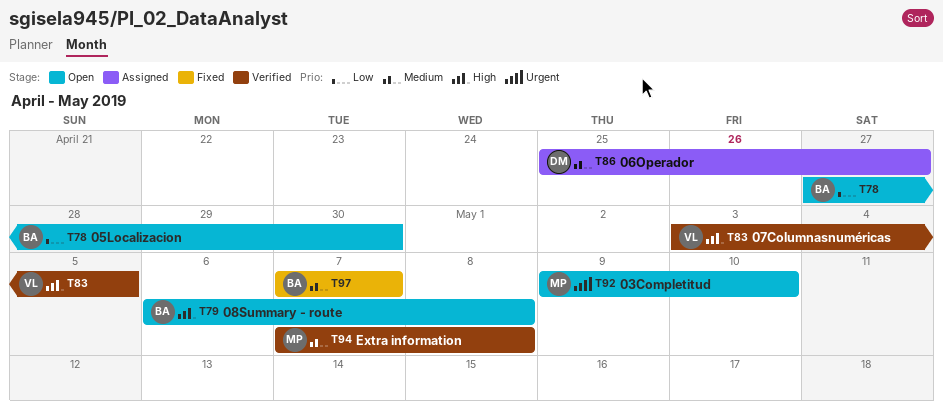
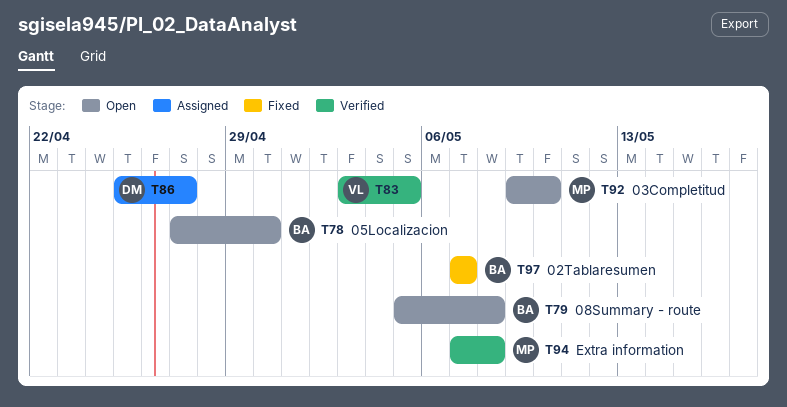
T79, start: May 6 -> May 5

